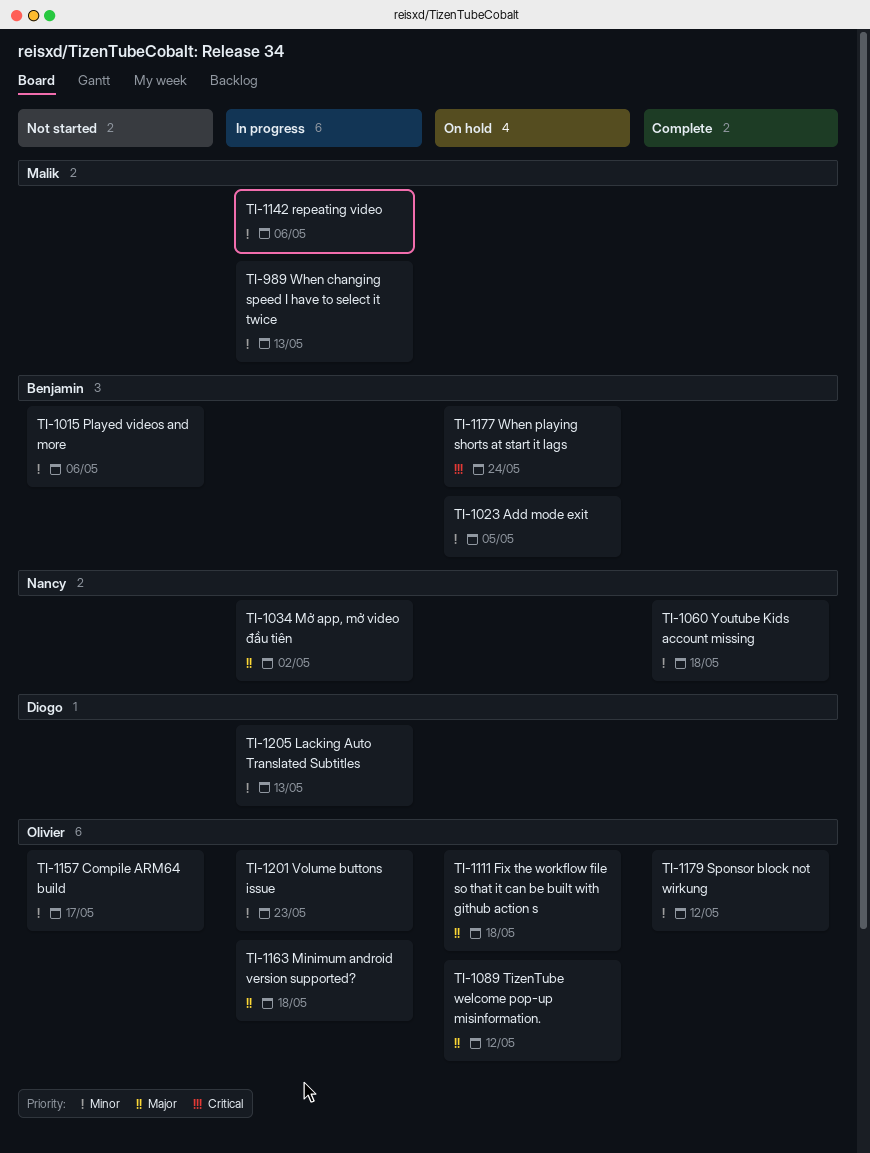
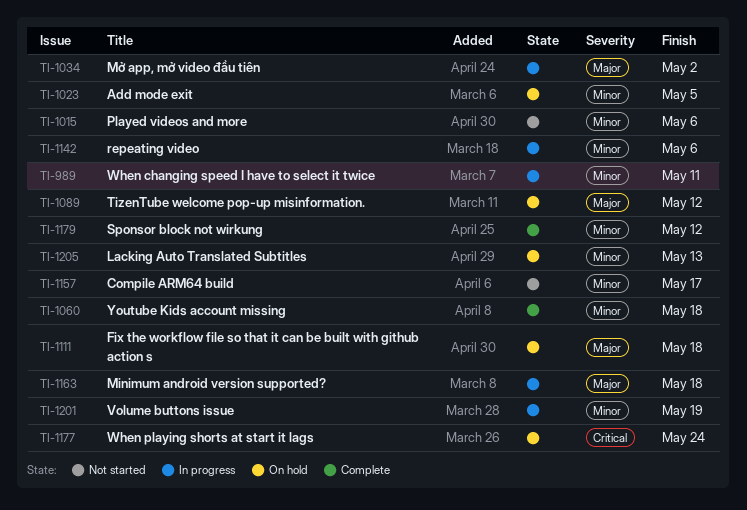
TI-989, due: May 13 -> May 11
TI-1201, due: May 23 -> May 19
TI-1205, status: In progress -> On hold

